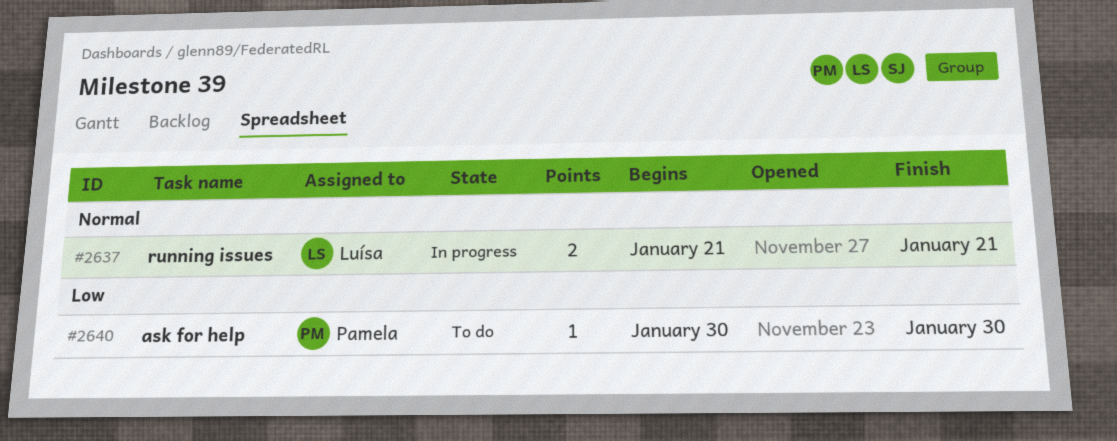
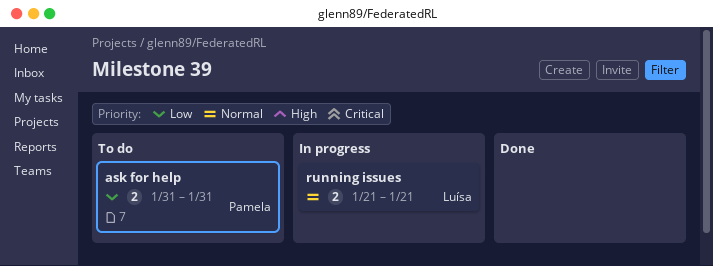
ask for help, estimate: 1 -> 2
ask for help, start: Jan 30 -> Jan 31
ask for help, due: Jan 30 -> Jan 31

